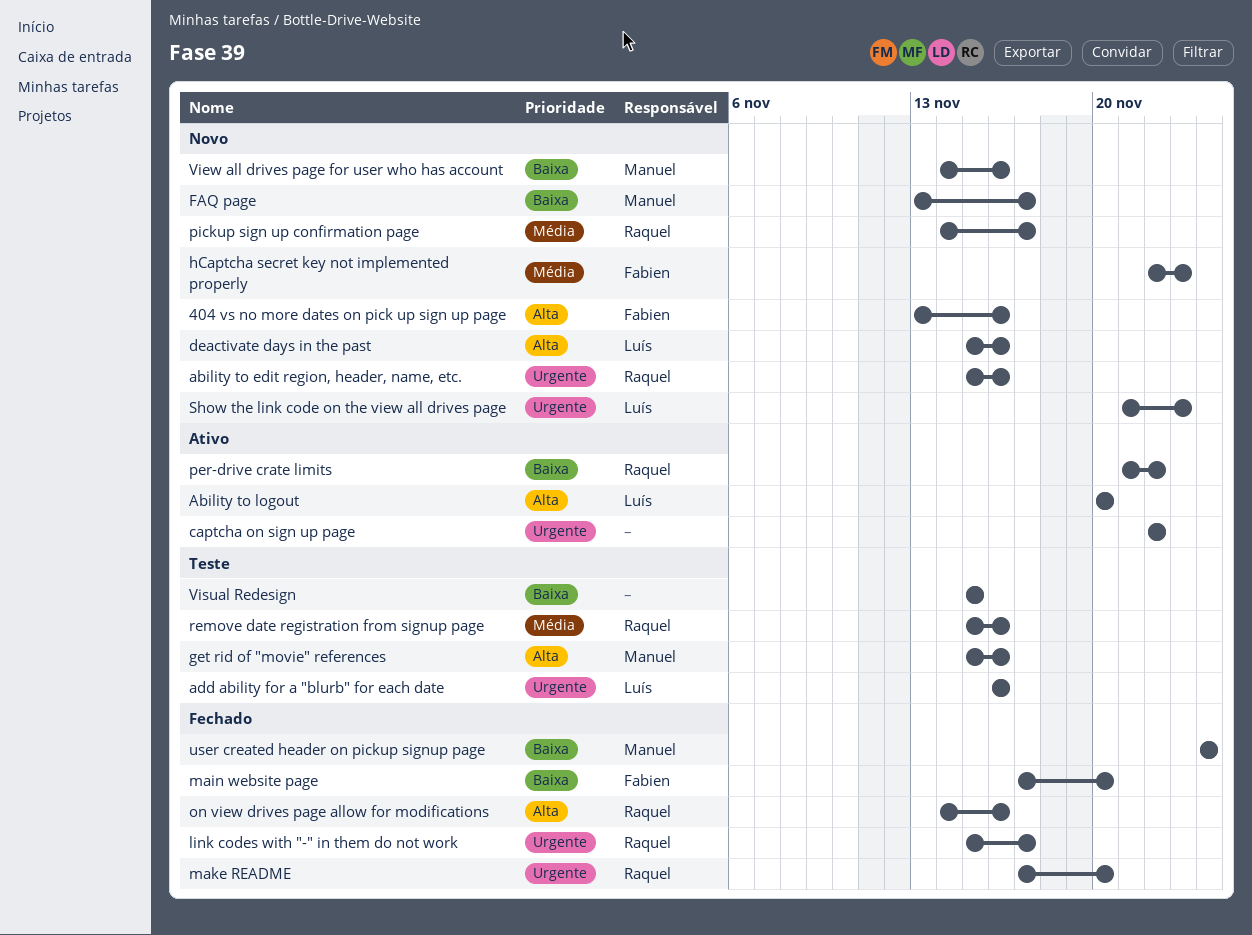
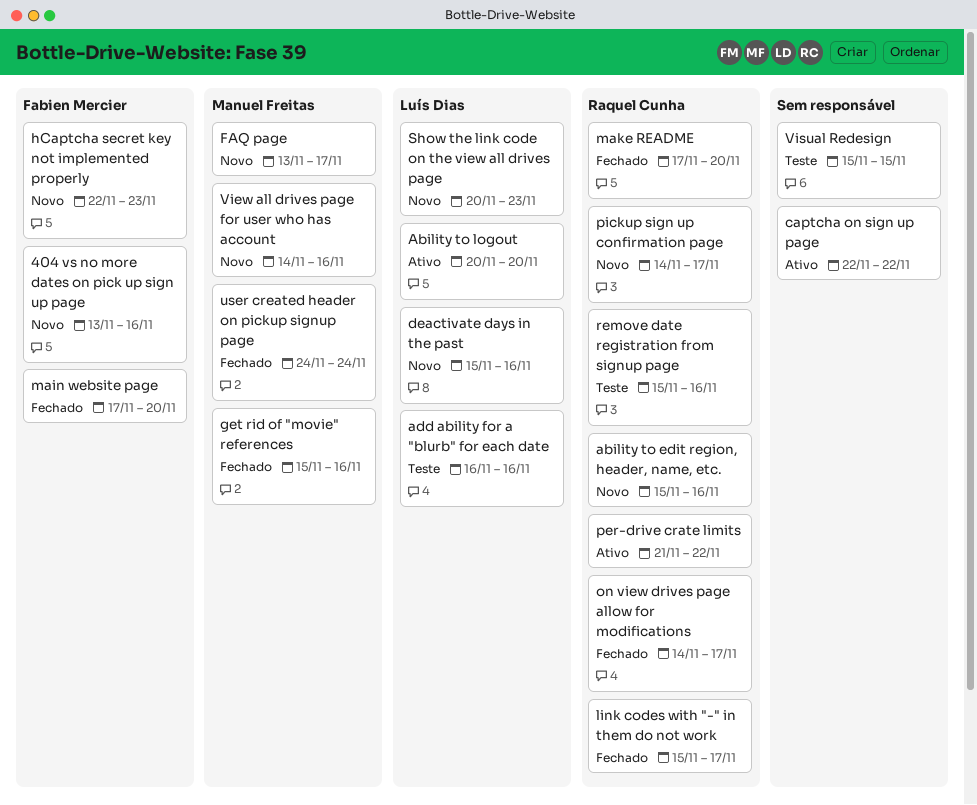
get rid of "movie" references, status: Teste -> Fechado
on view drives page allow for modifications, due: Nov 16 -> Nov 17
Show the link code on the view all drives page, start: Nov 21 -> Nov 20

